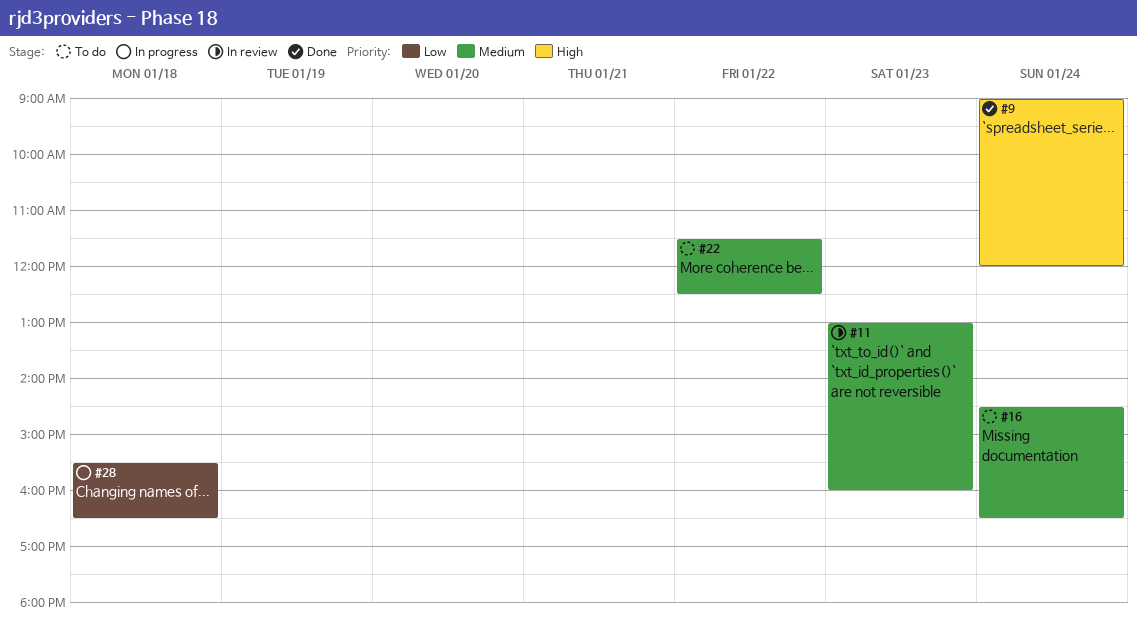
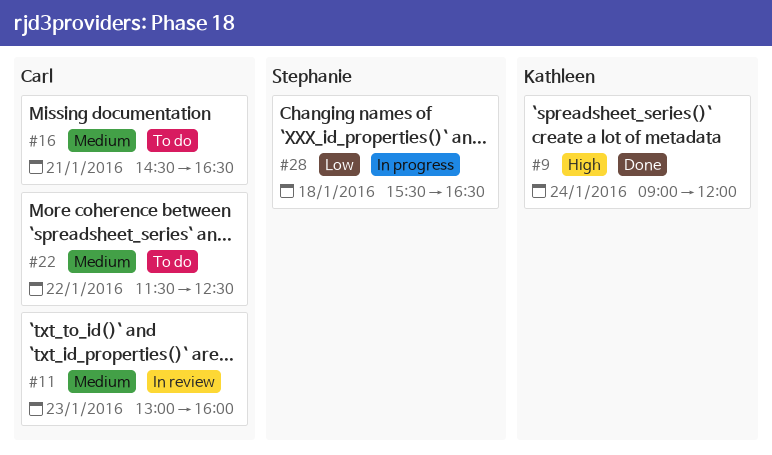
#16, day: Jan 24 -> Jan 21

